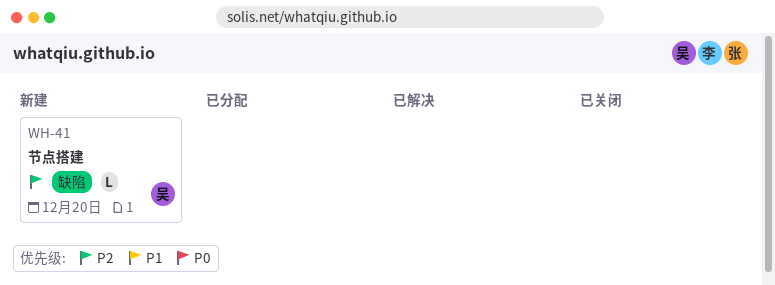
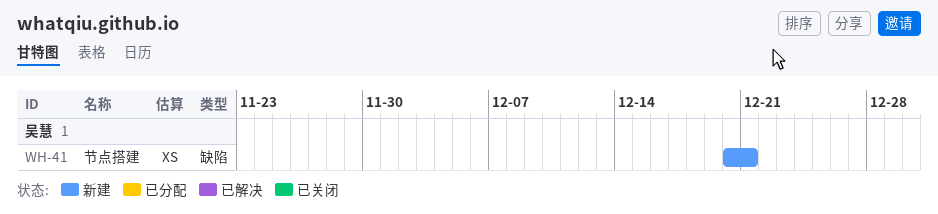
WH-41, estimate: L -> XS
WH-41, due: Dec 20 -> Dec 21

